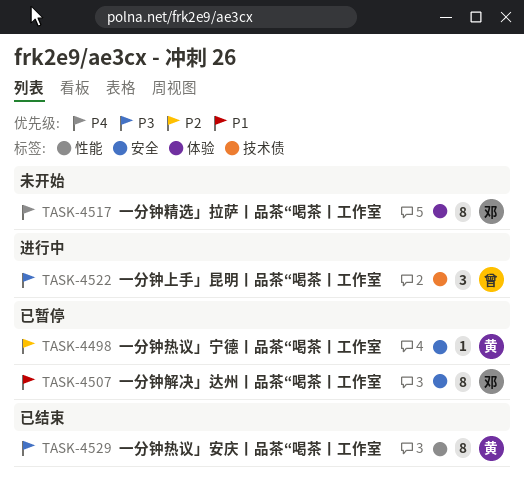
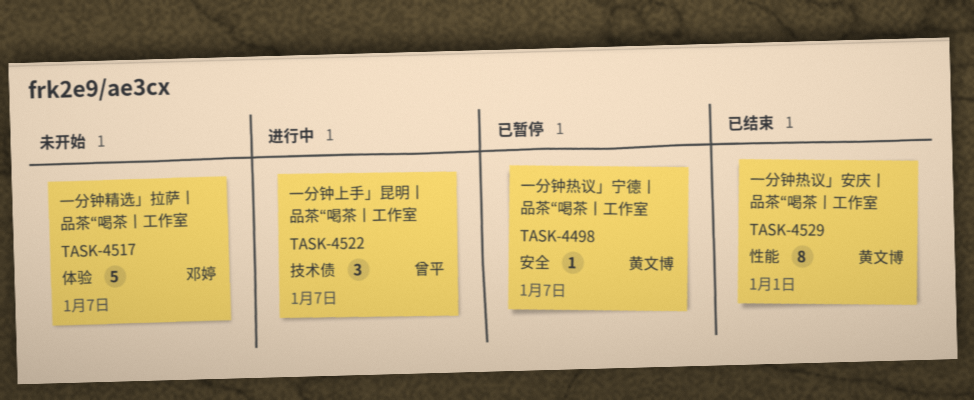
TASK-4507: present -> none
TASK-4517, estimate: 8 -> 5

